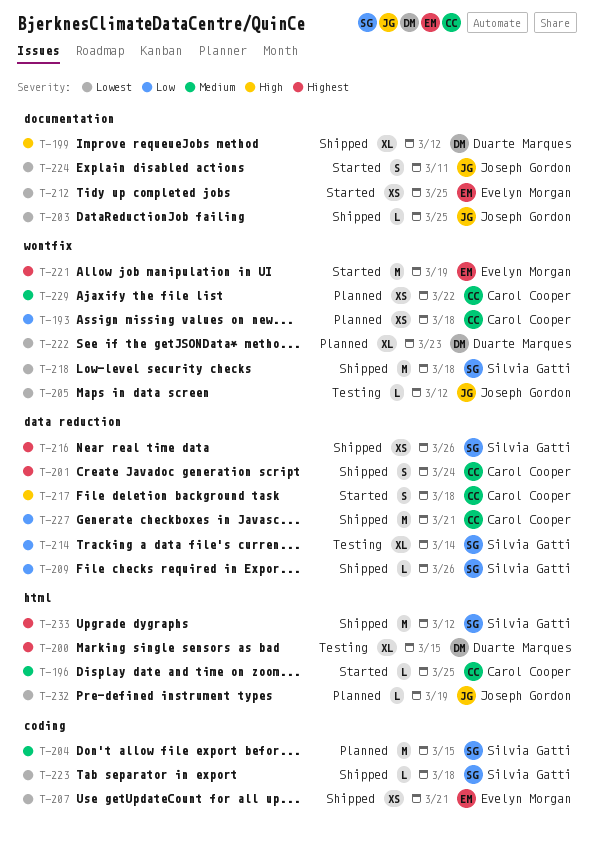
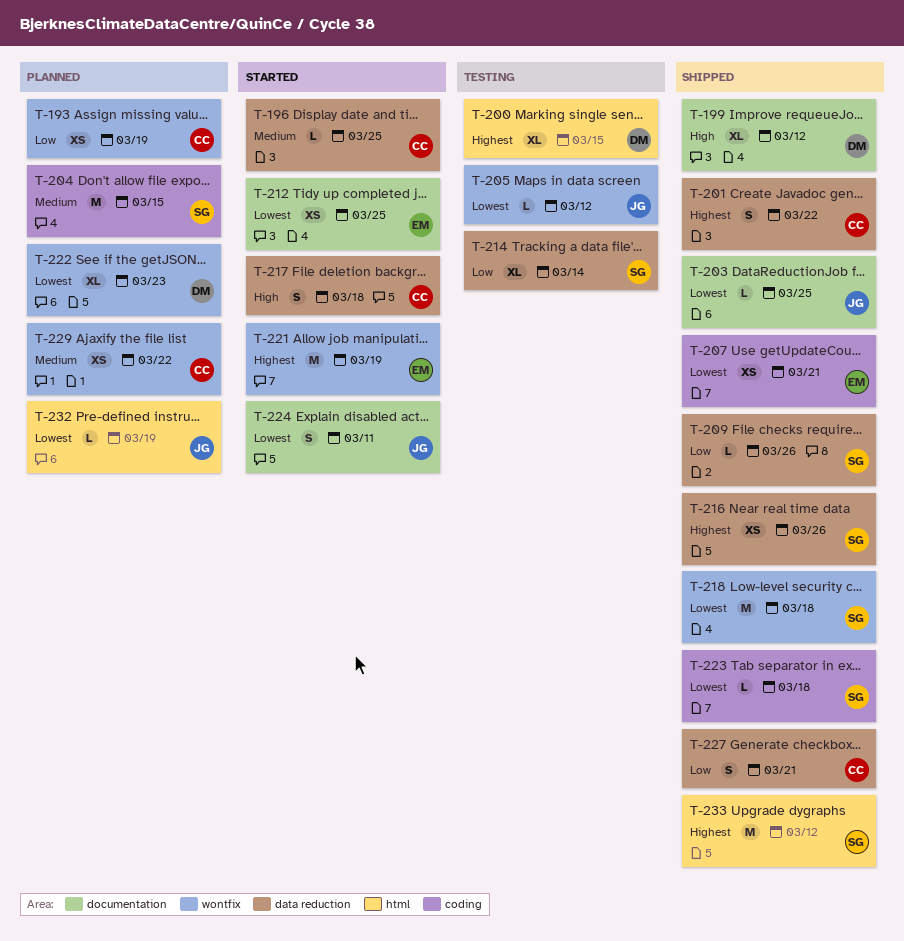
T-193, due: Mar 18 -> Mar 19
T-196, label: html -> data reduction
T-201, due: Mar 24 -> Mar 22
T-227, estimate: M -> S

